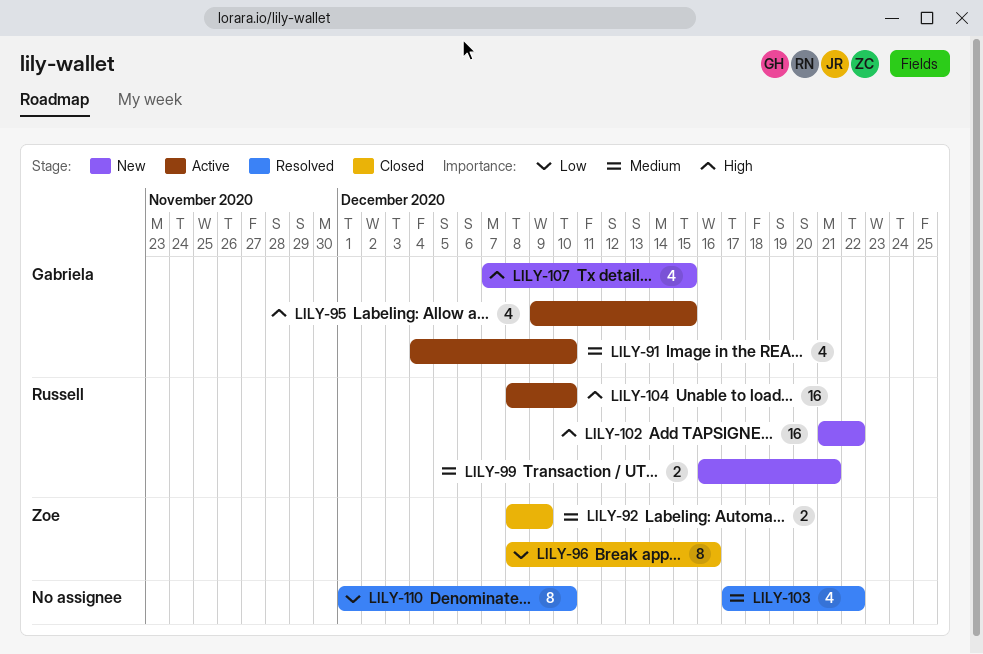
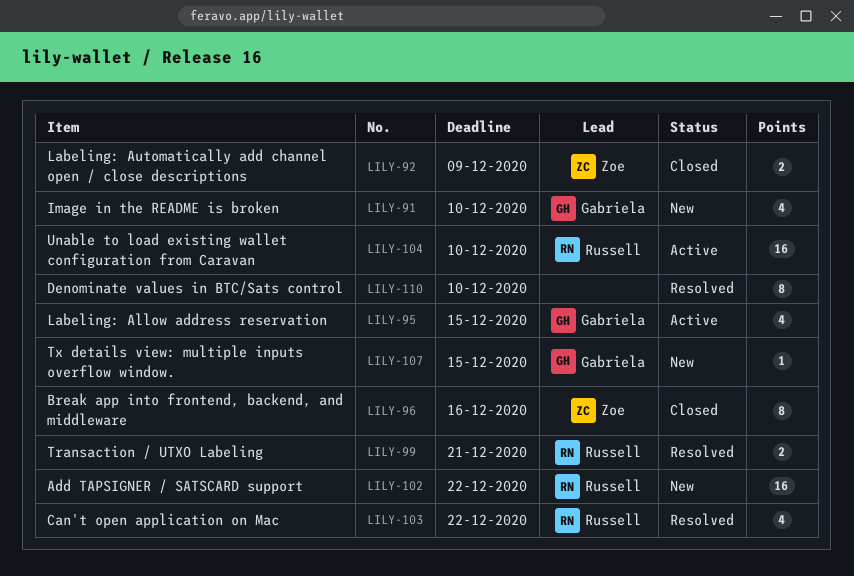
LILY-91, status: Active -> New
LILY-99, status: New -> Resolved
LILY-103, owner: none -> Russell
LILY-107, estimate: 4 -> 1

